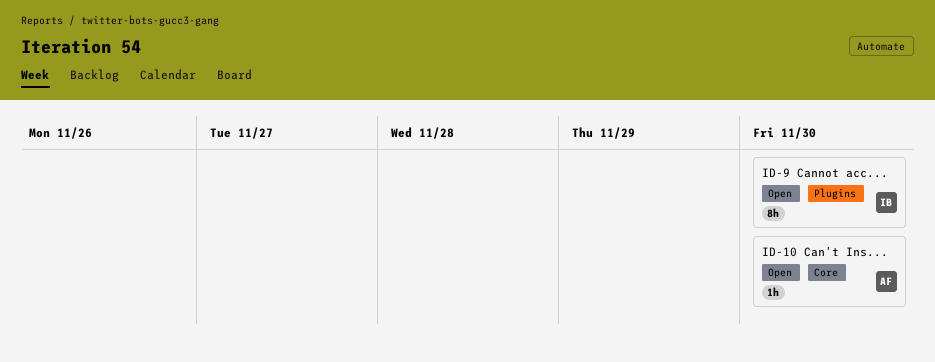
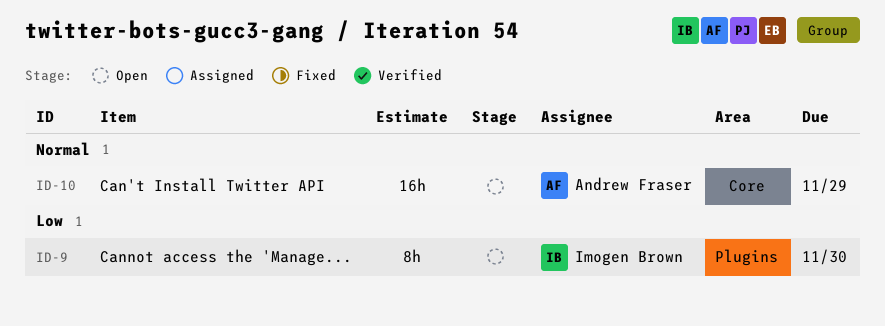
ID-10, estimate: 1h -> 16h
ID-10, due: Nov 30 -> Nov 29

